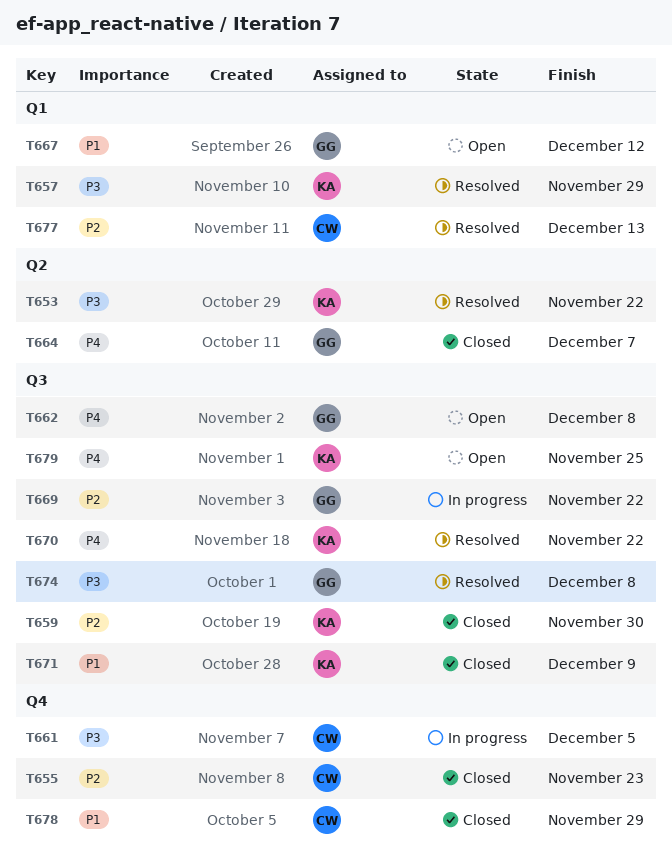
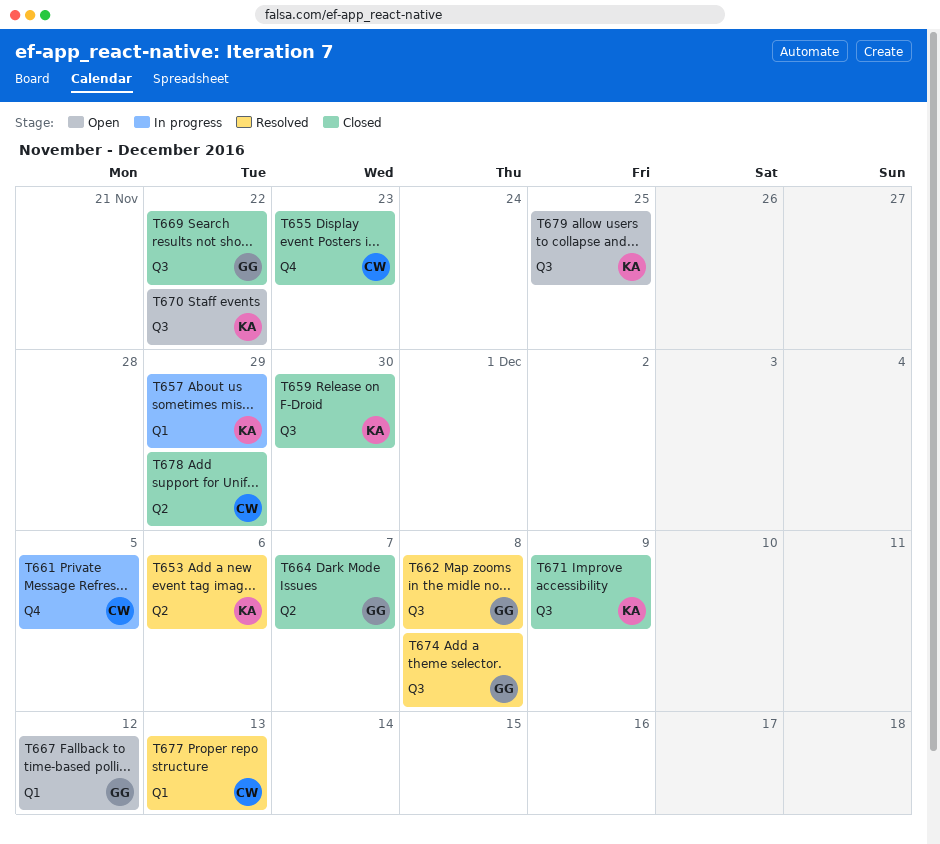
T653, due: Nov 22 -> Dec 6
T657, status: Resolved -> In progress
T662, status: Open -> Resolved
T669, status: In progress -> Closed
T670, status: Resolved -> Open
T678, label: Q4 -> Q2

